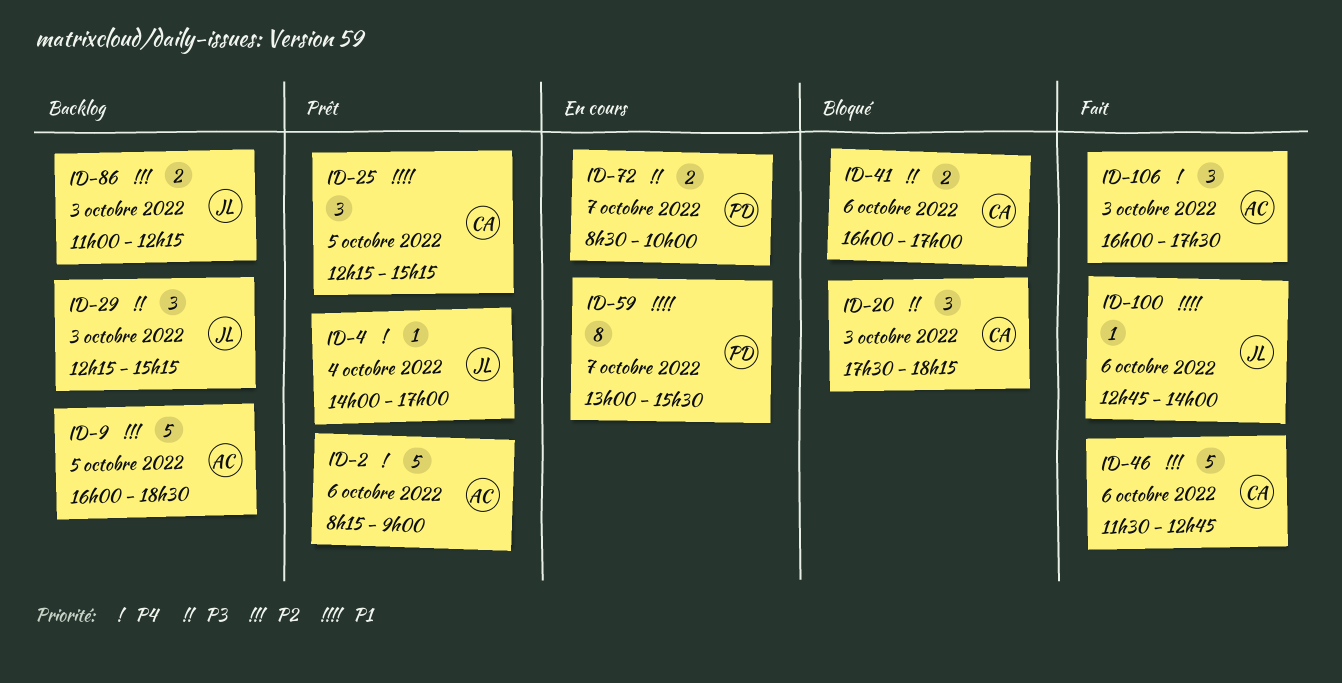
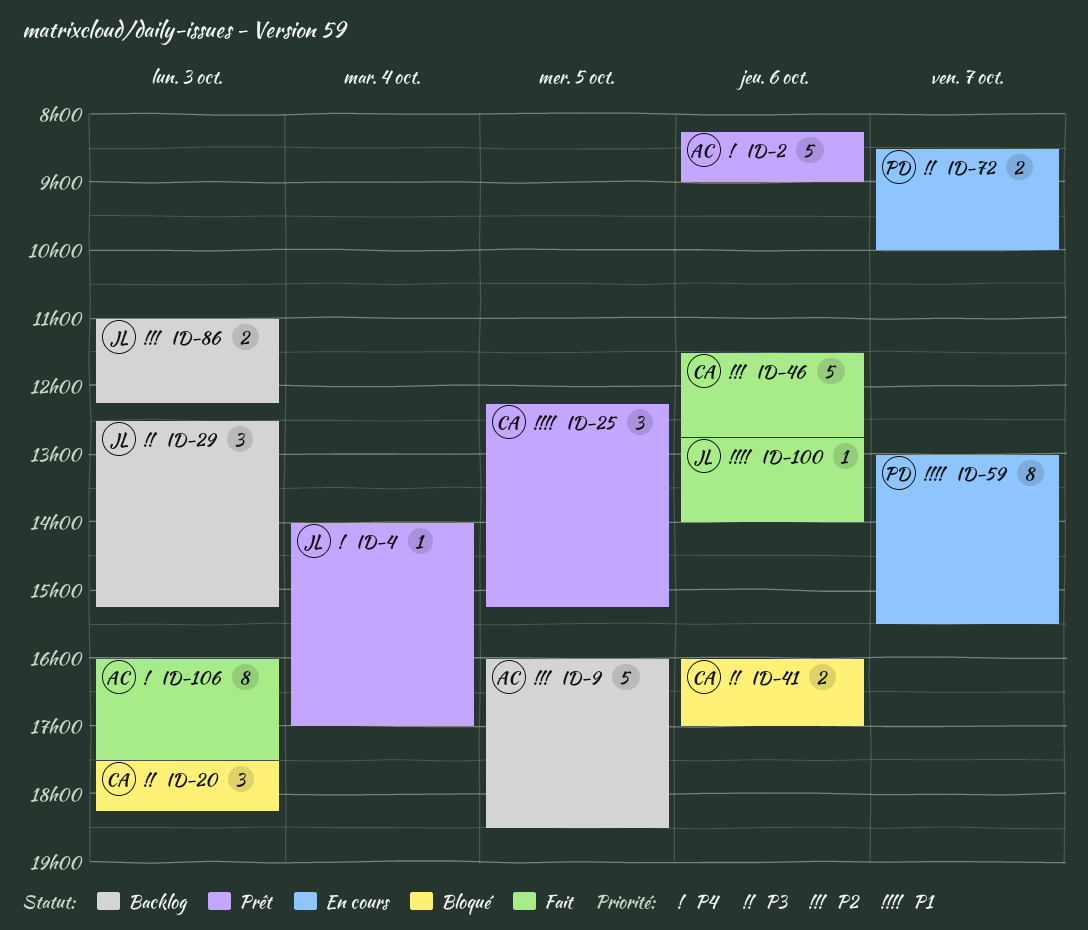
ID-29, begins: 12:15 -> 12:30
ID-106, estimate: 3 -> 8

